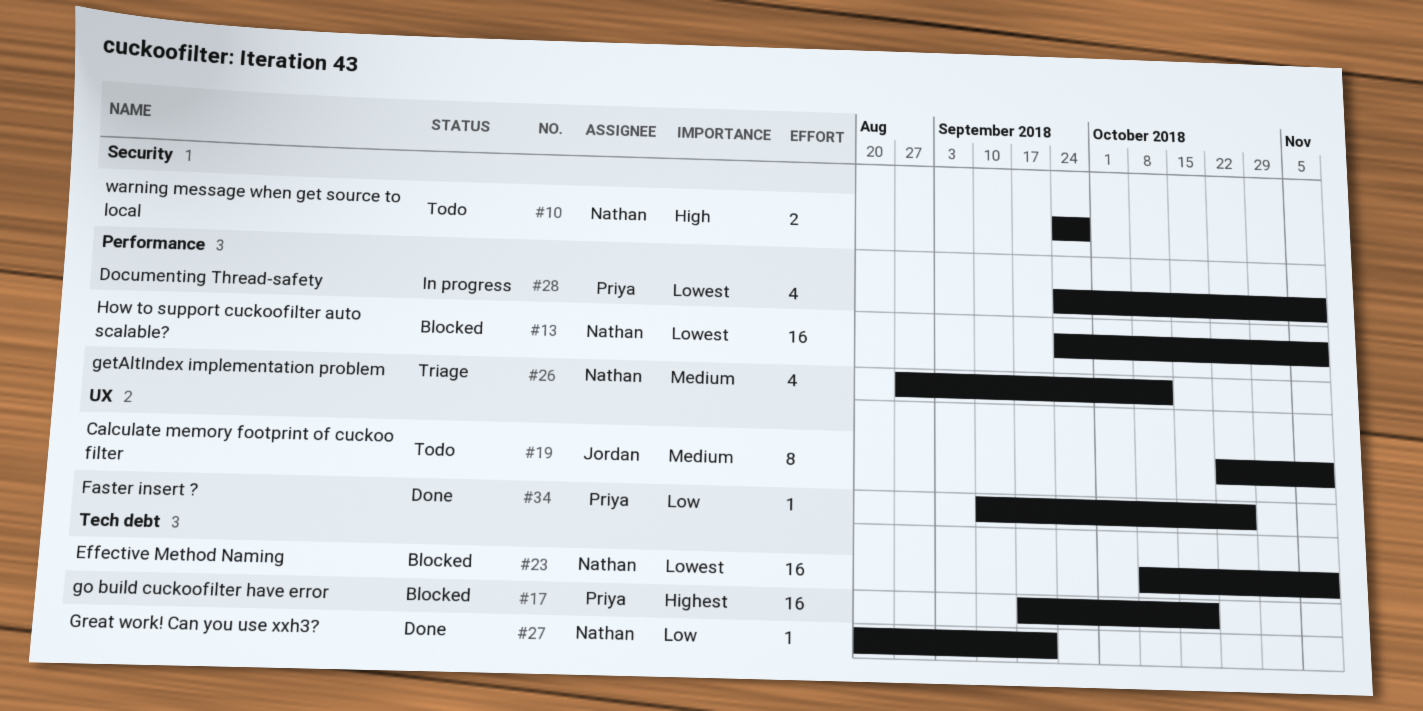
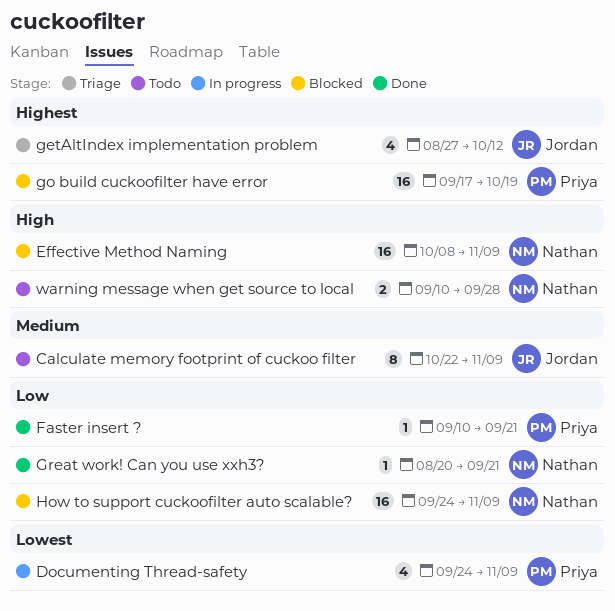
Effective Method Naming, priority: Lowest -> High
Faster insert ?, due: Oct 26 -> Sep 21
getAltIndex implementation problem, owner: Nathan -> Jordan
getAltIndex implementation problem, priority: Medium -> Highest
How to support cuckoofilter auto scalable?, priority: Lowest -> Low
warning message when get source to local, start: Sep 24 -> Sep 10

